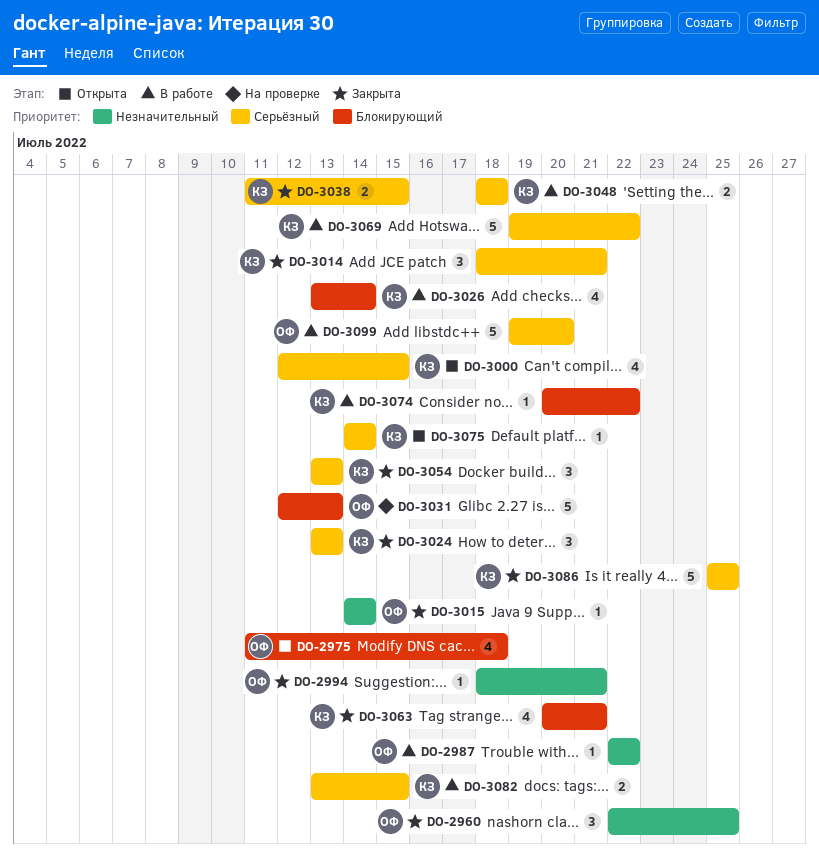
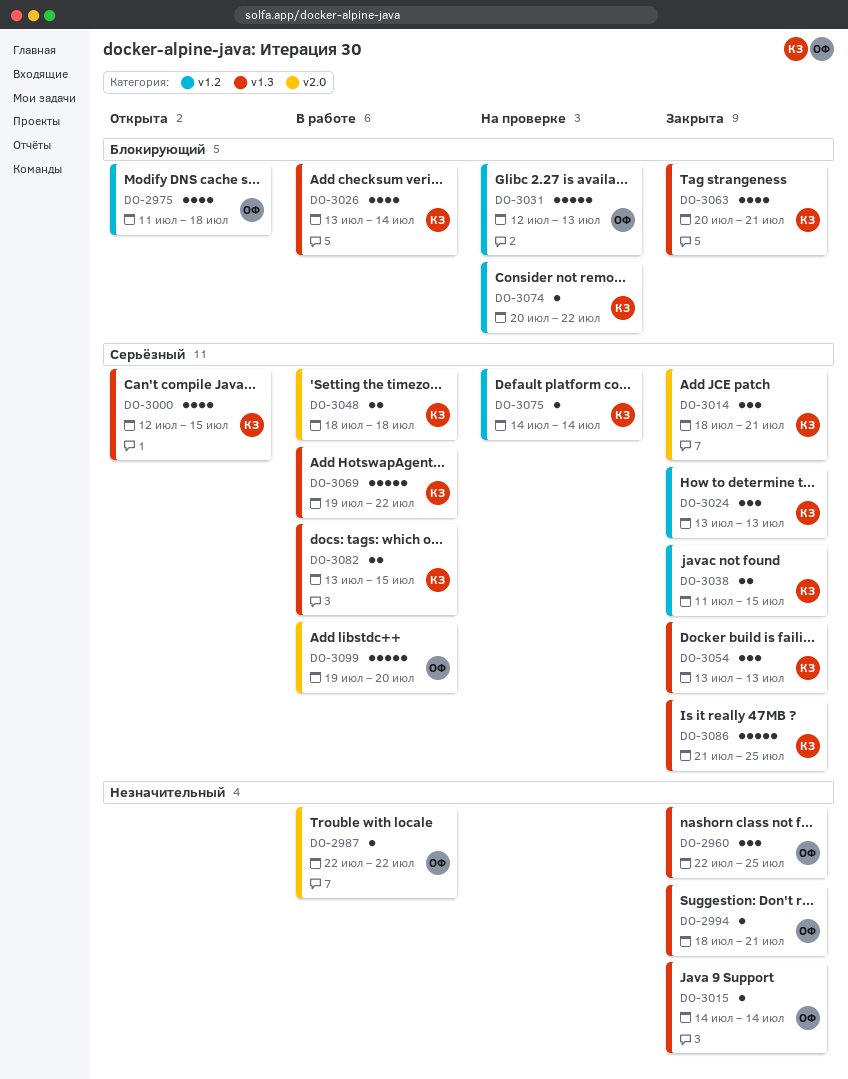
DO-3074, status: В работе -> На проверке
DO-3075, status: Открыта -> На проверке
DO-3086, start: Jul 25 -> Jul 21

